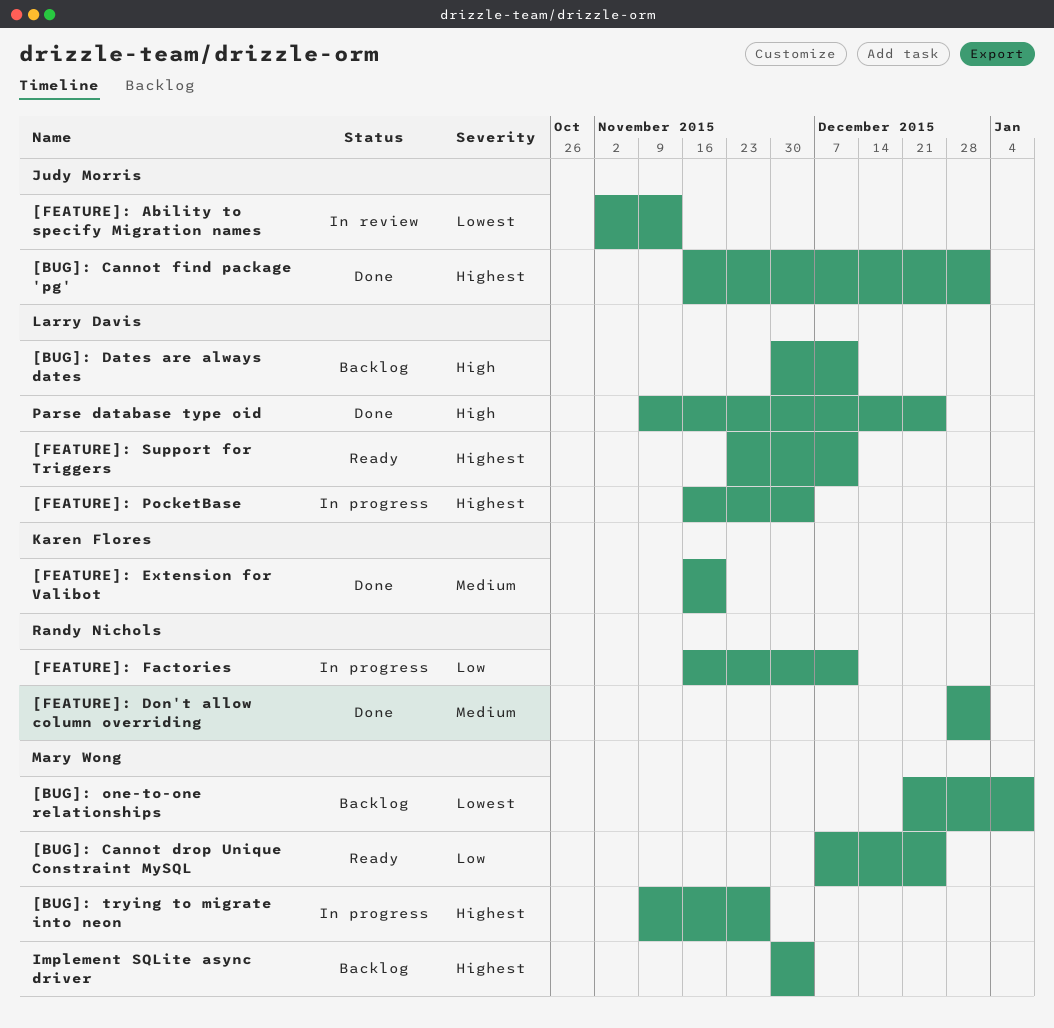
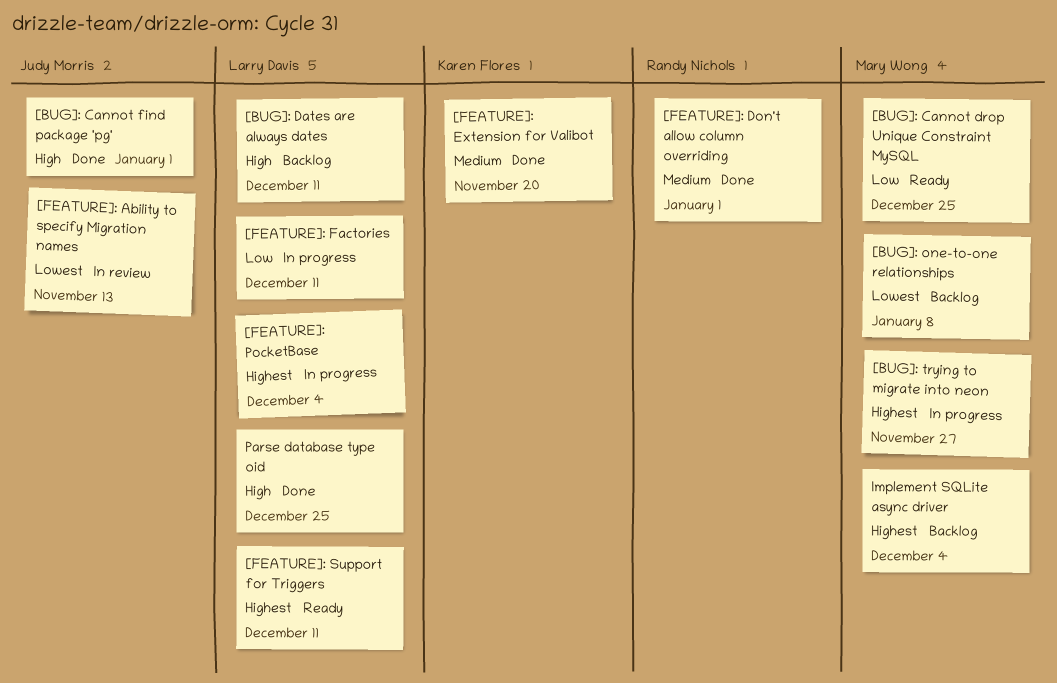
[BUG]: Cannot find package 'pg', priority: Highest -> High
[FEATURE]: Factories, owner: Randy Nichols -> Larry Davis

